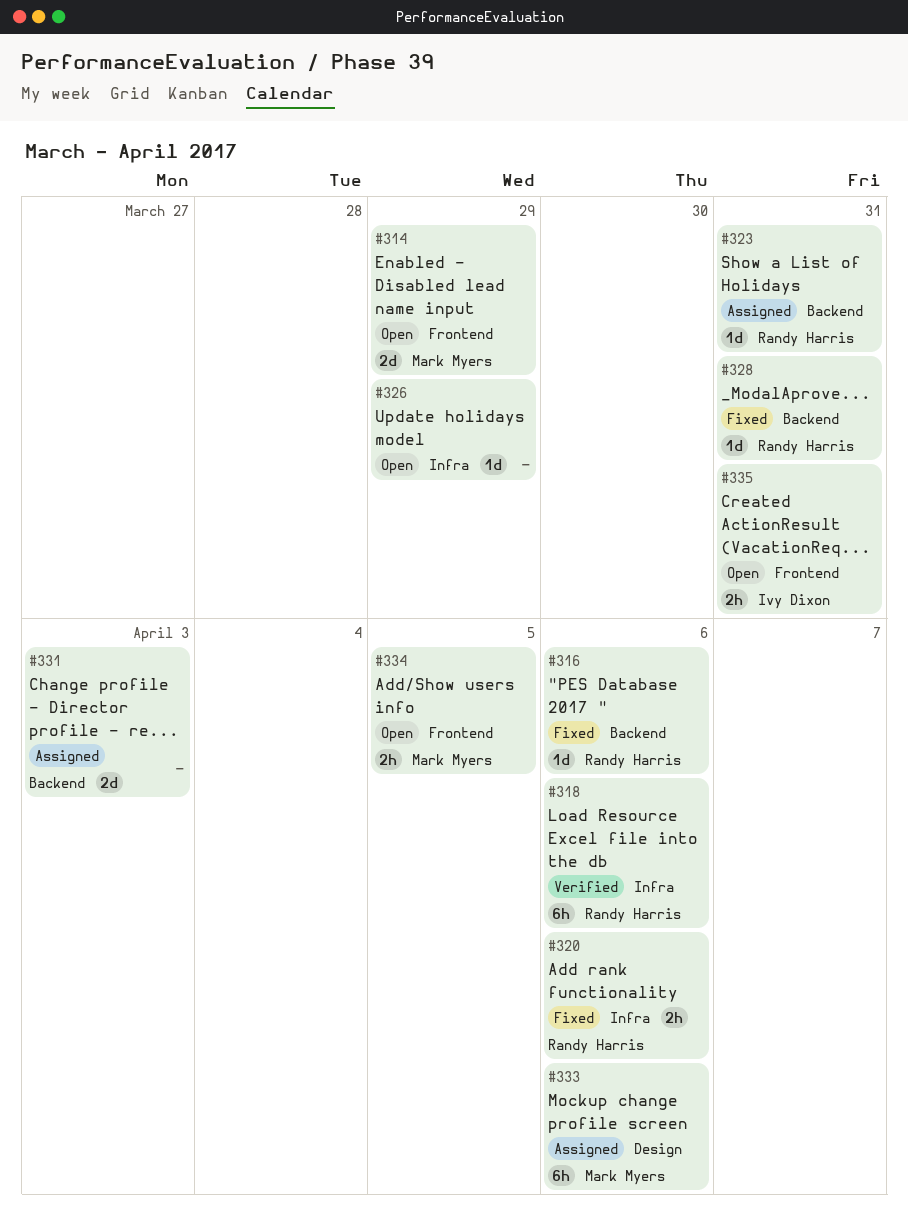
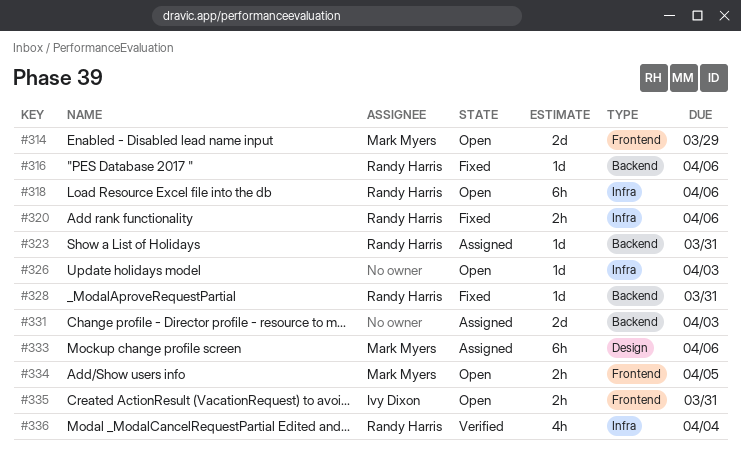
#318, status: Verified -> Open
#326, due: Mar 29 -> Apr 3
#336: none -> present

